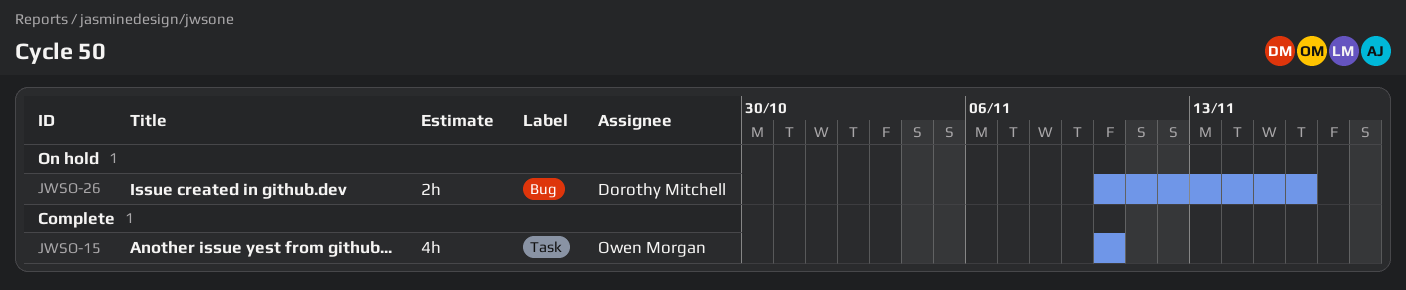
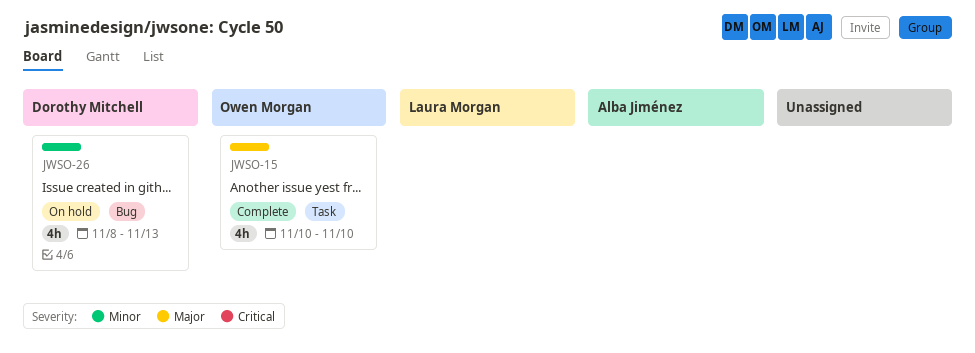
JWSO-26, estimate: 2h -> 4h
JWSO-26, start: Nov 10 -> Nov 8
JWSO-26, due: Nov 16 -> Nov 13

